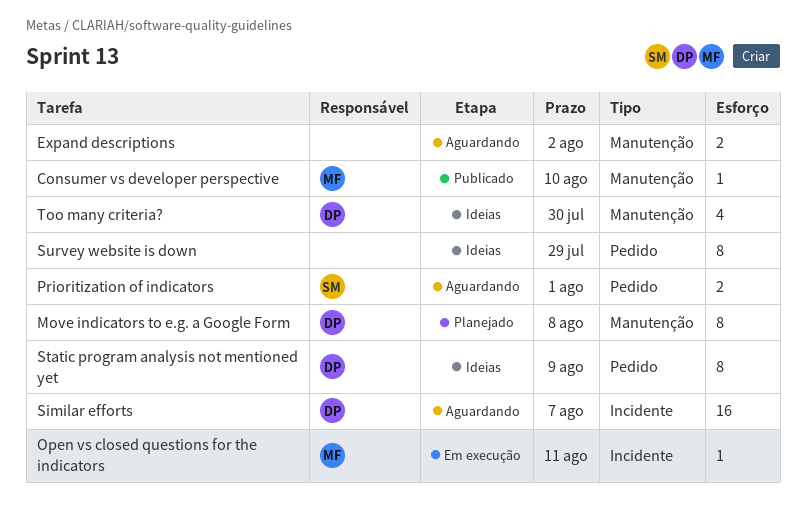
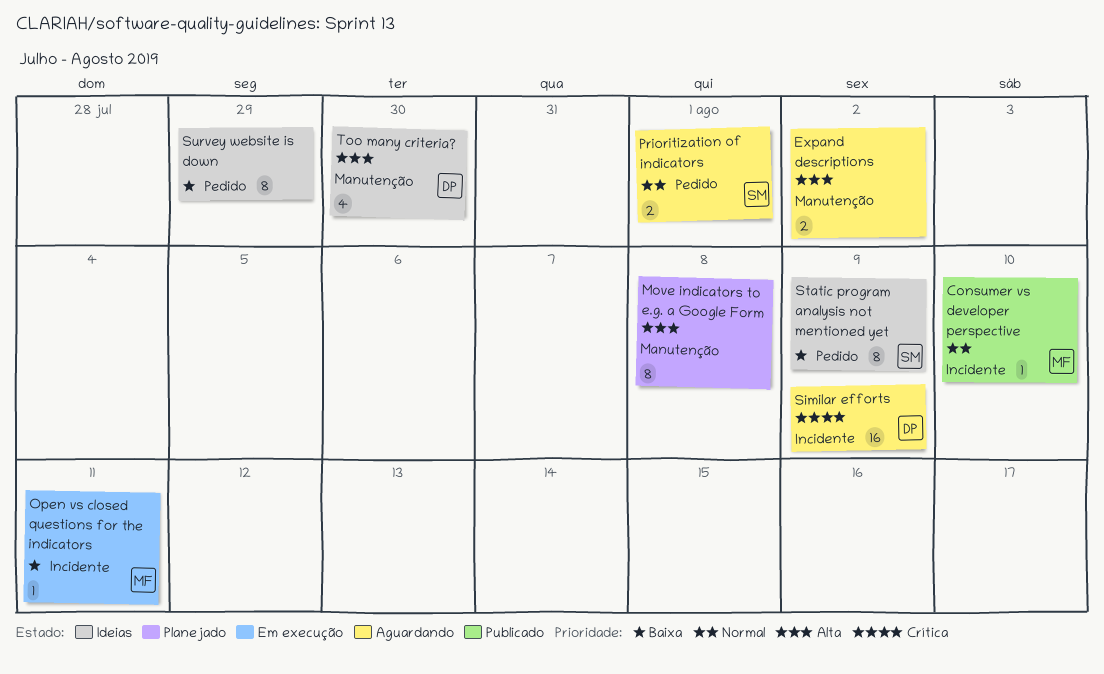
Consumer vs developer perspective, label: Manutenção -> Incidente
Move indicators to e.g. a Google Form, owner: DP -> none
Similar efforts, due: Aug 7 -> Aug 9
Static program analysis not mentioned yet, owner: DP -> SM

